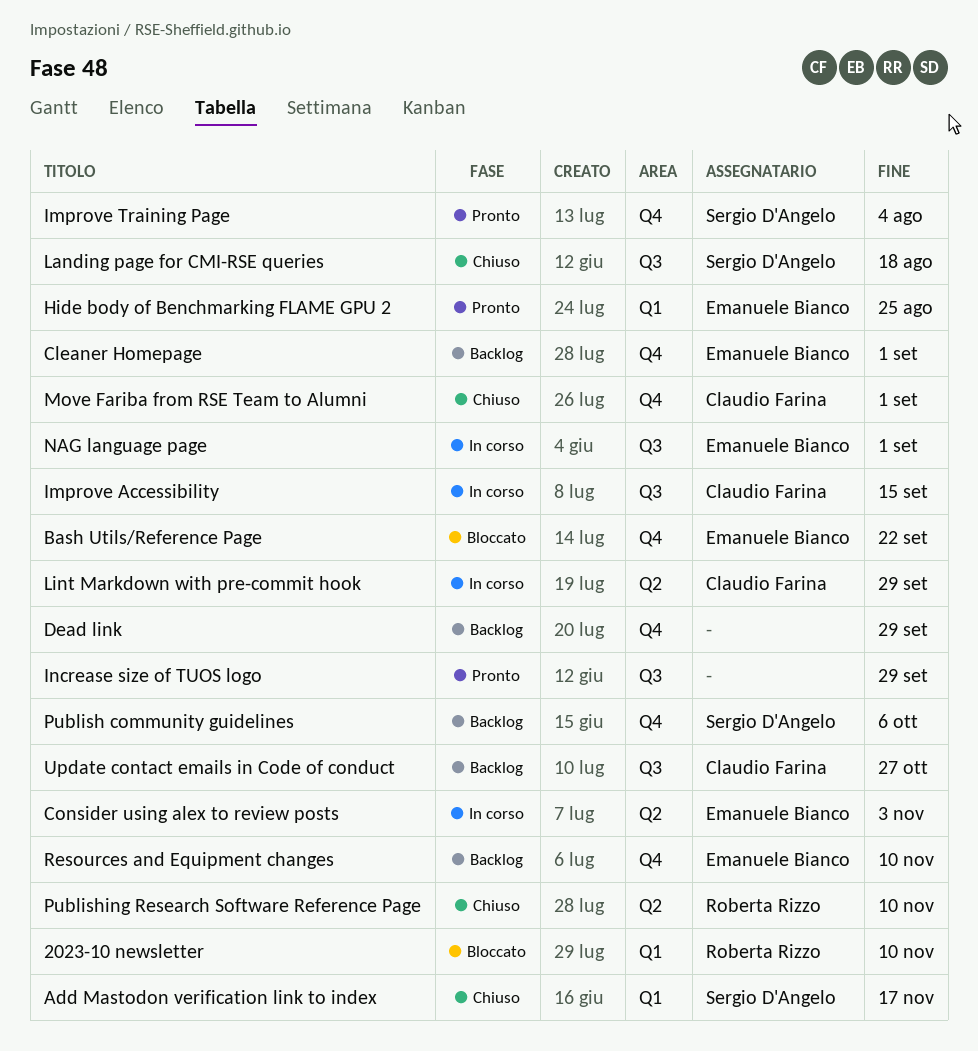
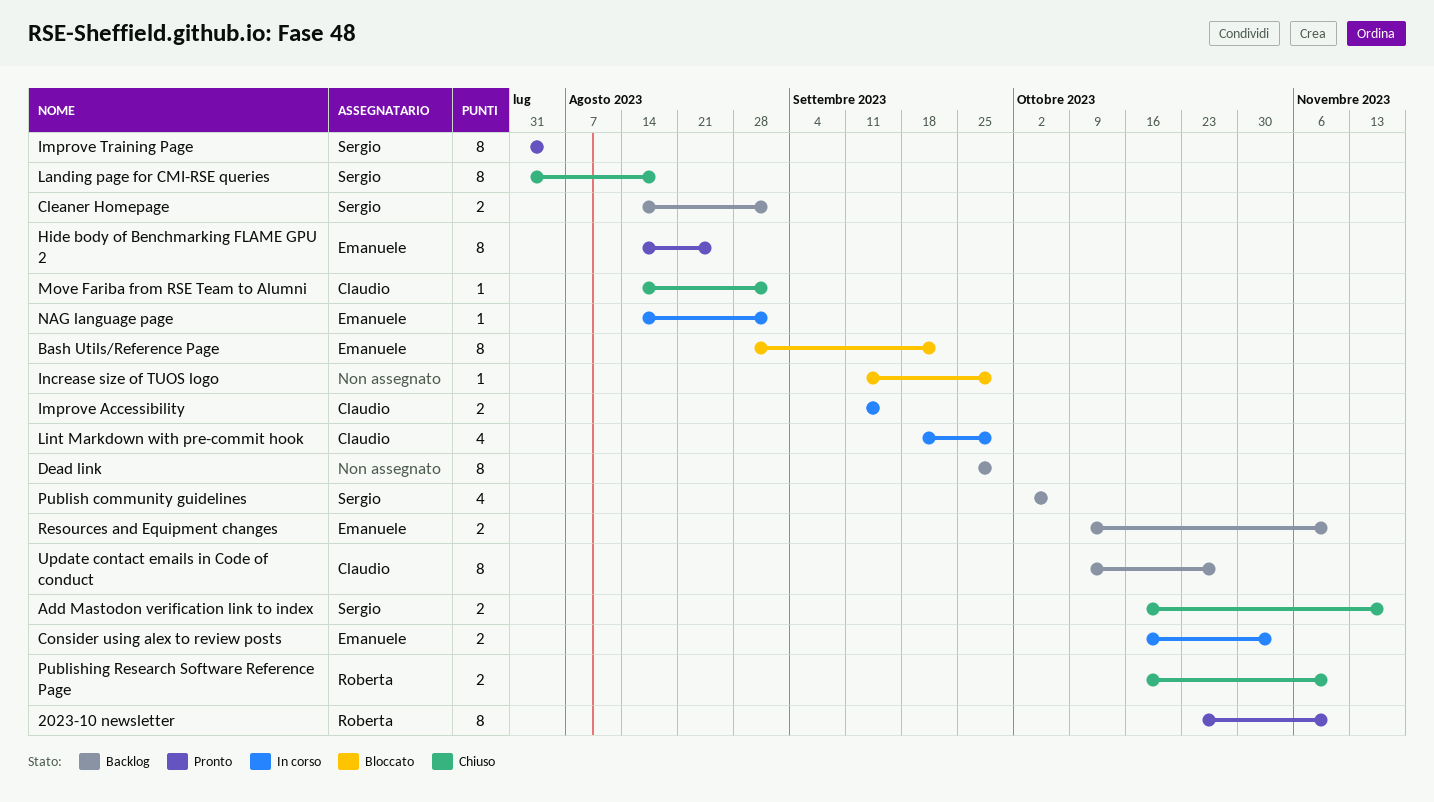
2023-10 newsletter, status: Bloccato -> Pronto
Cleaner Homepage, owner: Emanuele Bianco -> Sergio D'Angelo
Increase size of TUOS logo, status: Pronto -> Bloccato

